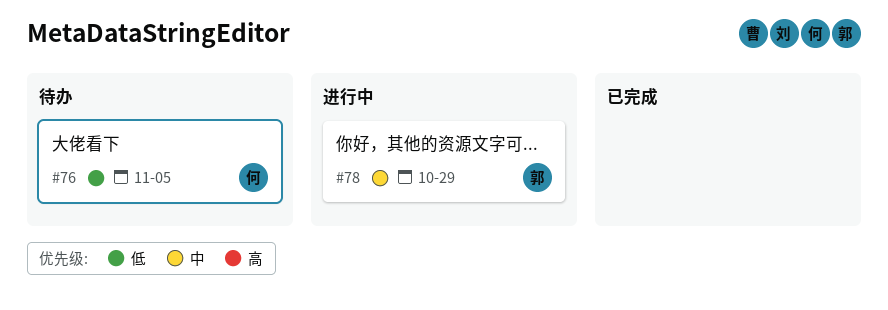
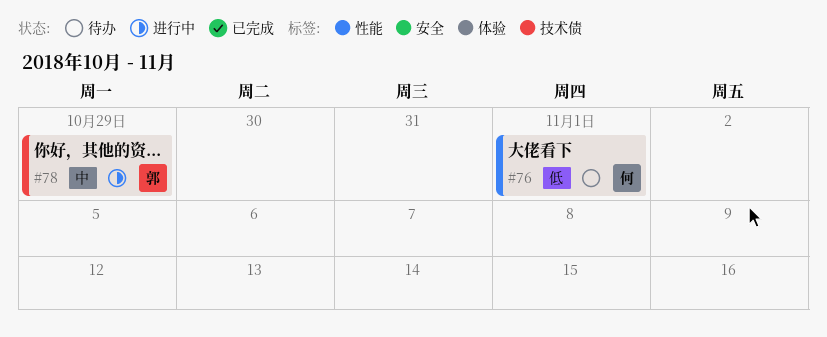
#76, due: Nov 5 -> Nov 1

